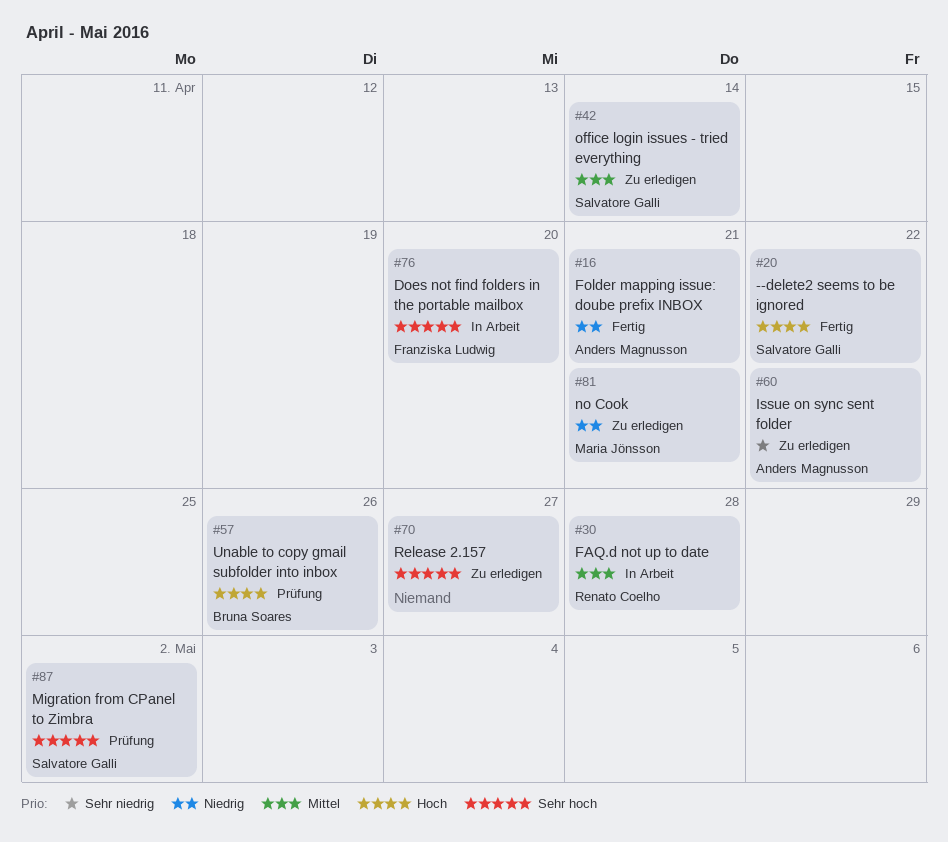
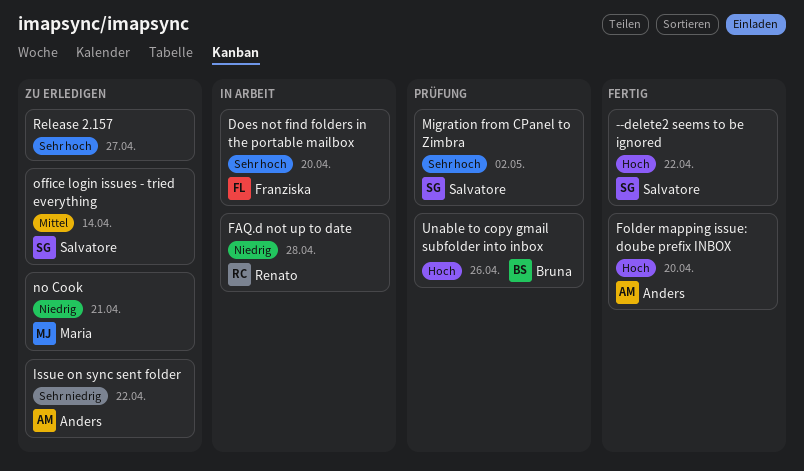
FAQ.d not up to date, priority: Mittel -> Niedrig
Folder mapping issue: doube prefix INBOX, priority: Niedrig -> Hoch
Folder mapping issue: doube prefix INBOX, due: Apr 21 -> Apr 20

